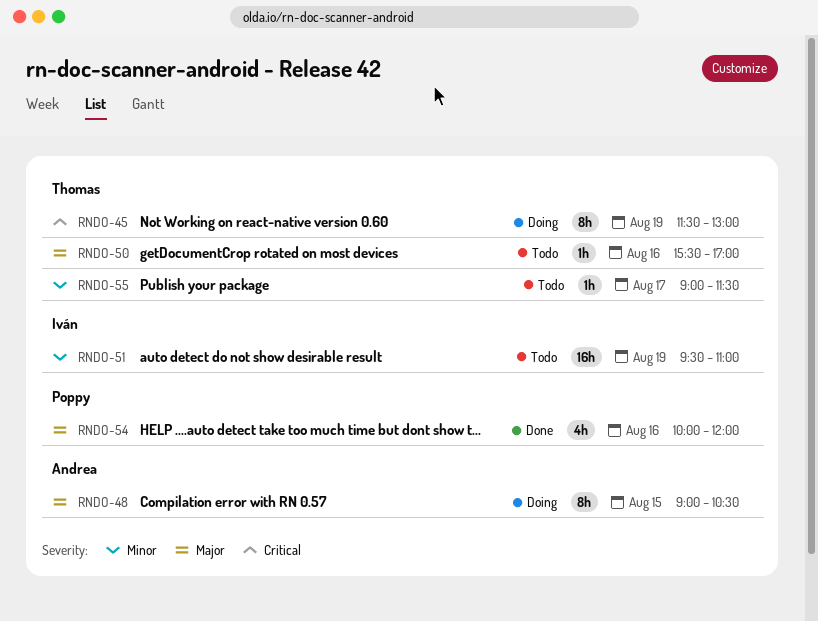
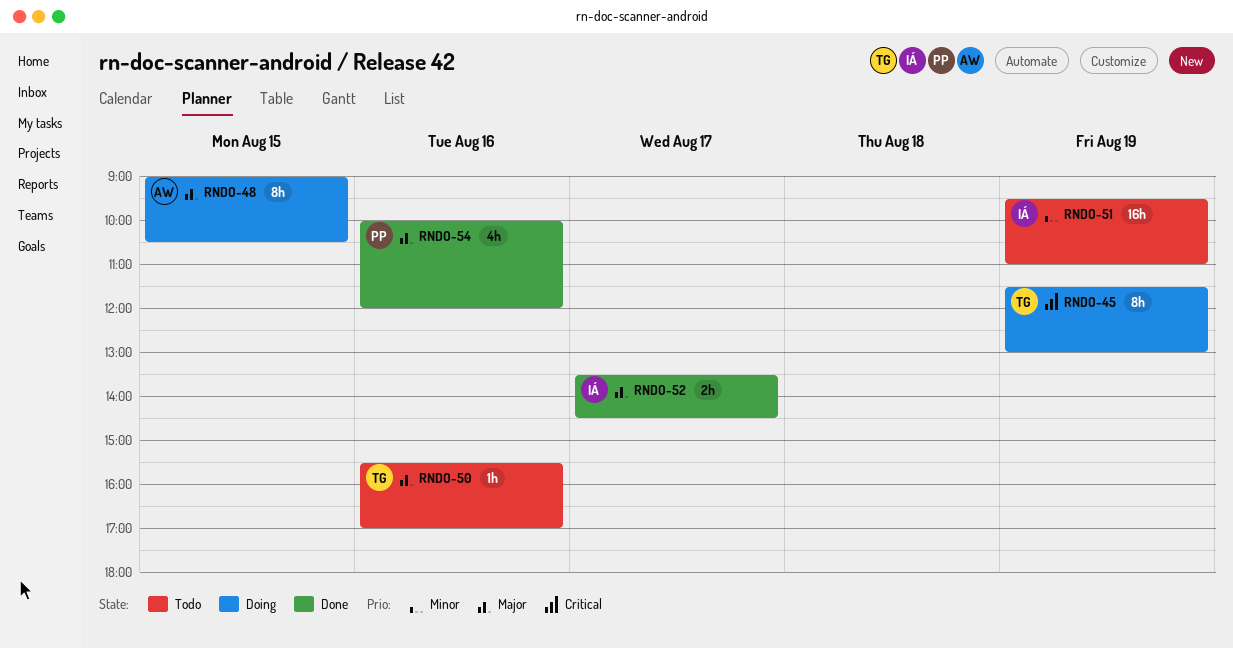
RNDO-52: none -> present
RNDO-55: present -> none

